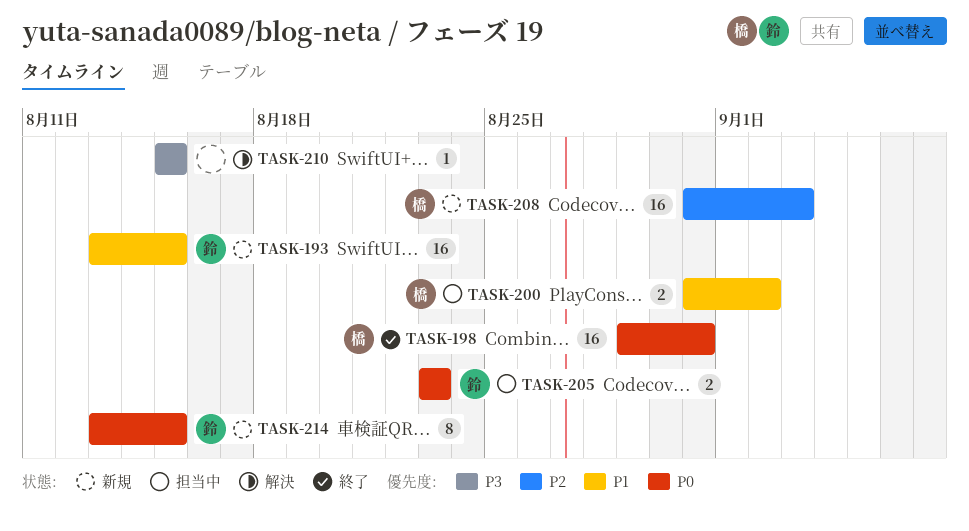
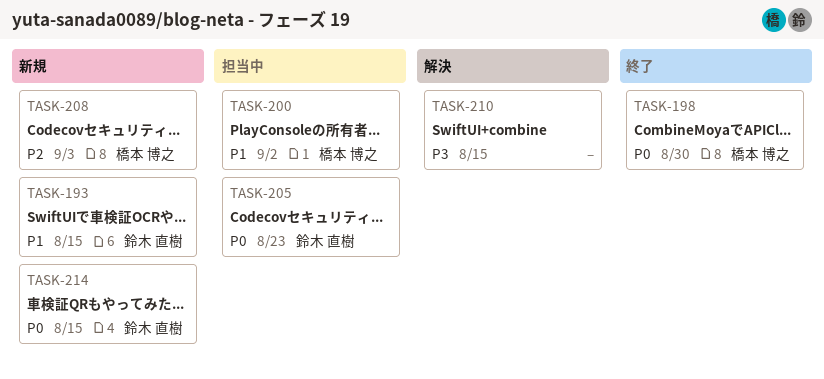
TASK-198, due: Aug 31 -> Aug 30

